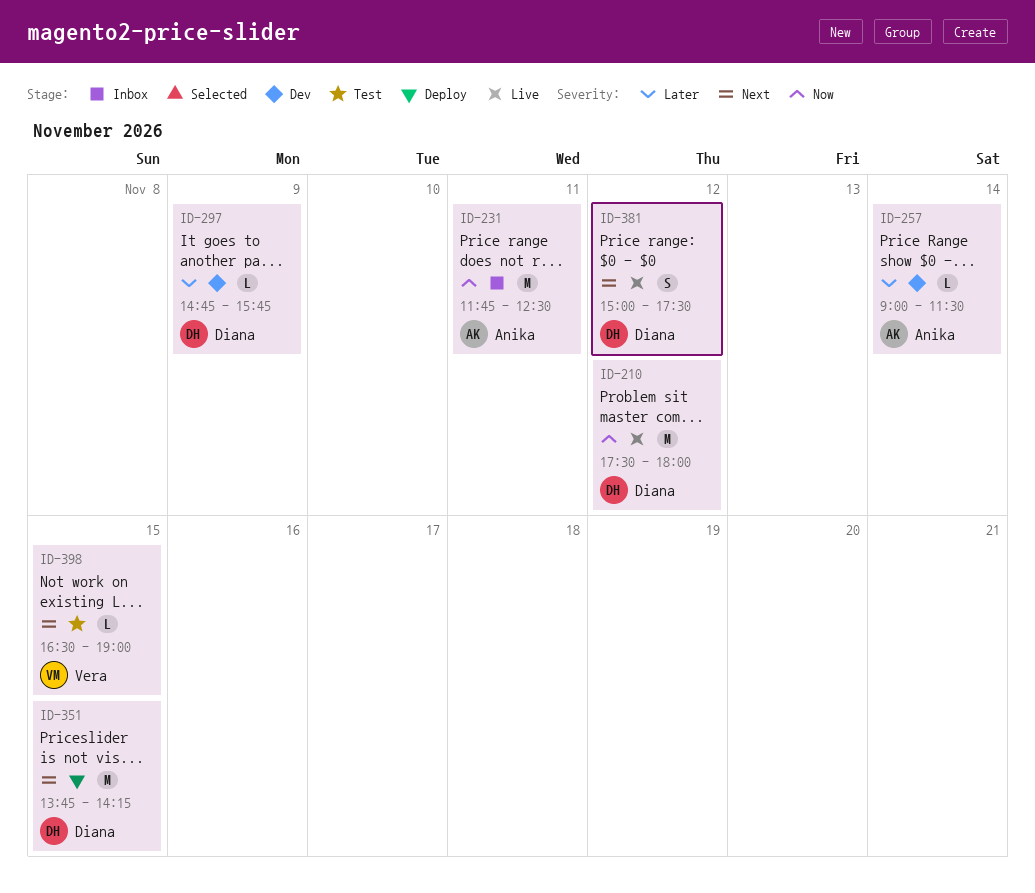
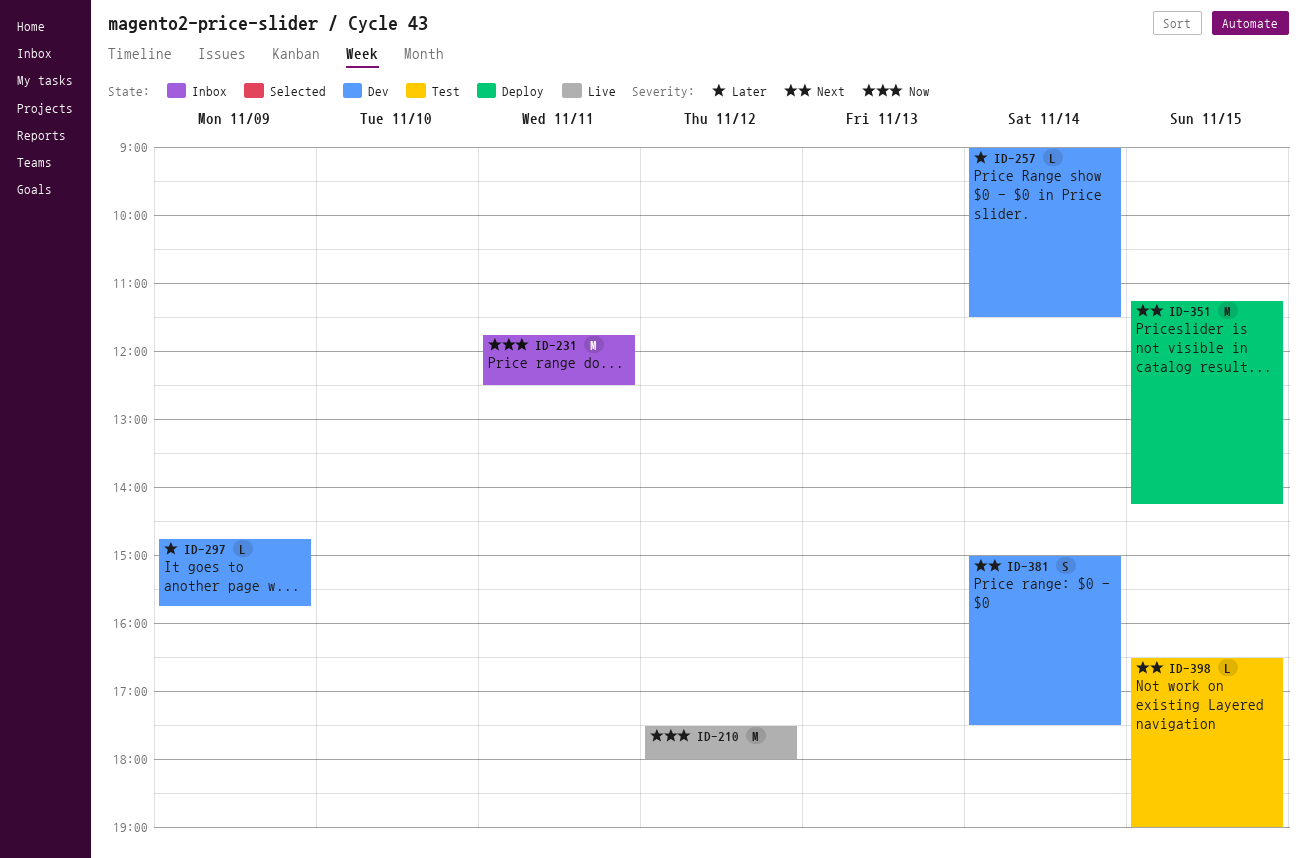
ID-351, begins: 13:45 -> 11:15
ID-381, status: Live -> Dev
ID-381, day: Nov 12 -> Nov 14

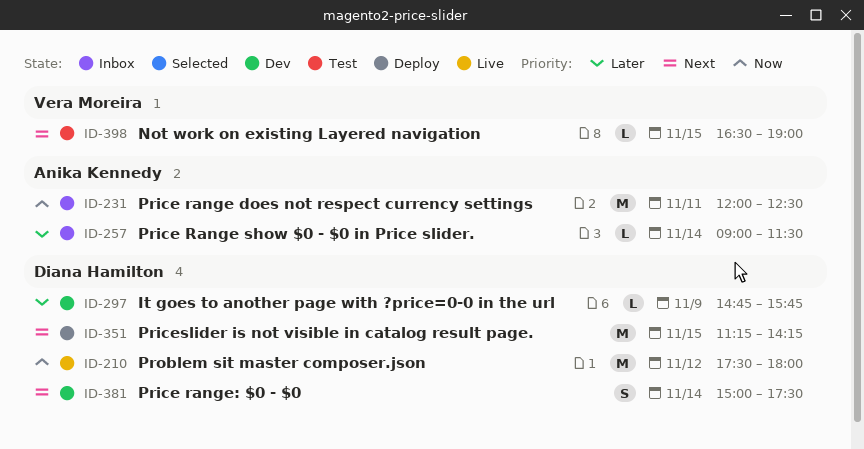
ID-231, begins: 11:45 -> 12:00
ID-257, status: Dev -> Inbox

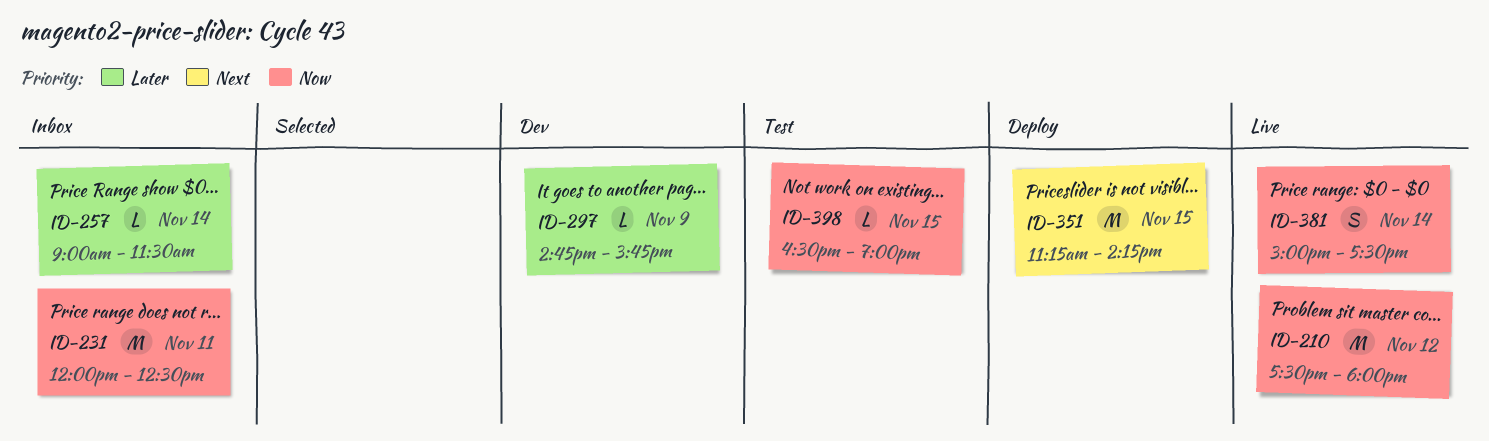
ID-381, status: Dev -> Live
ID-381, priority: Next -> Now
ID-398, priority: Next -> Now

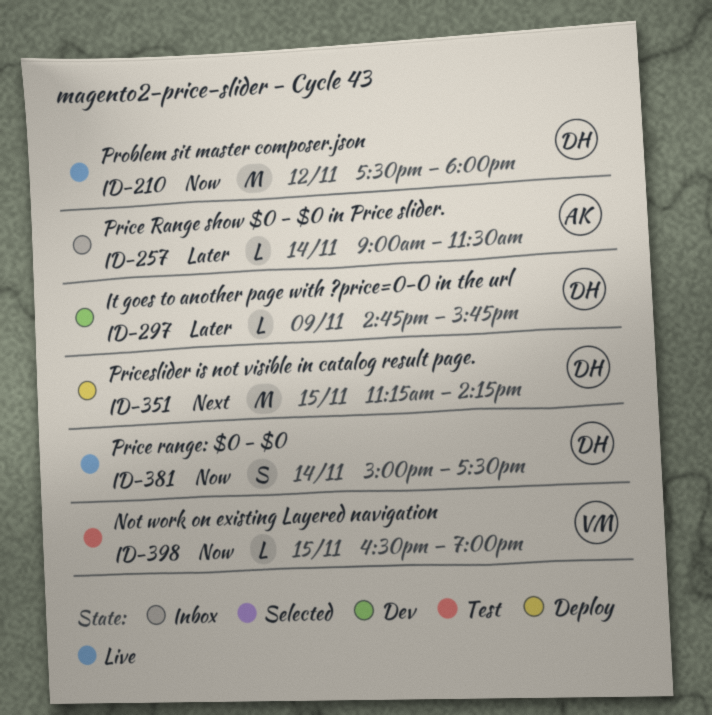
ID-231: present -> none

